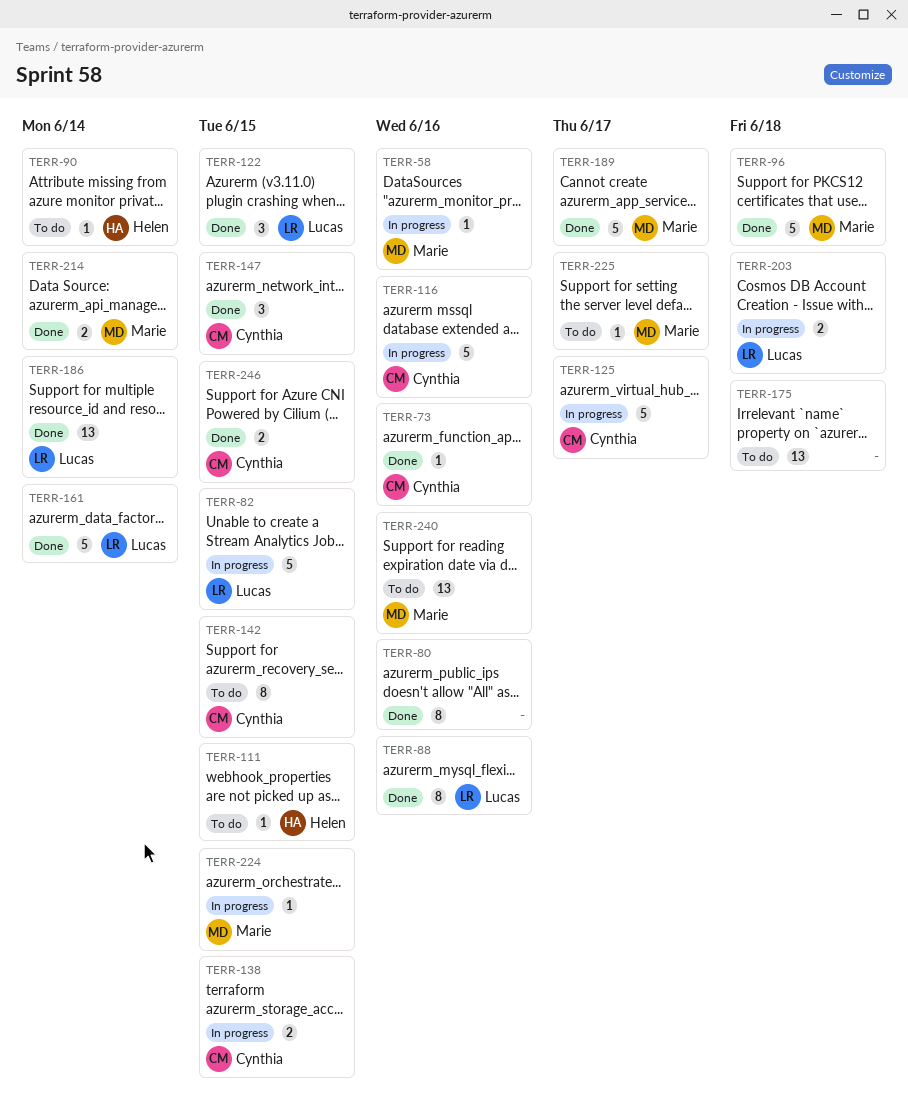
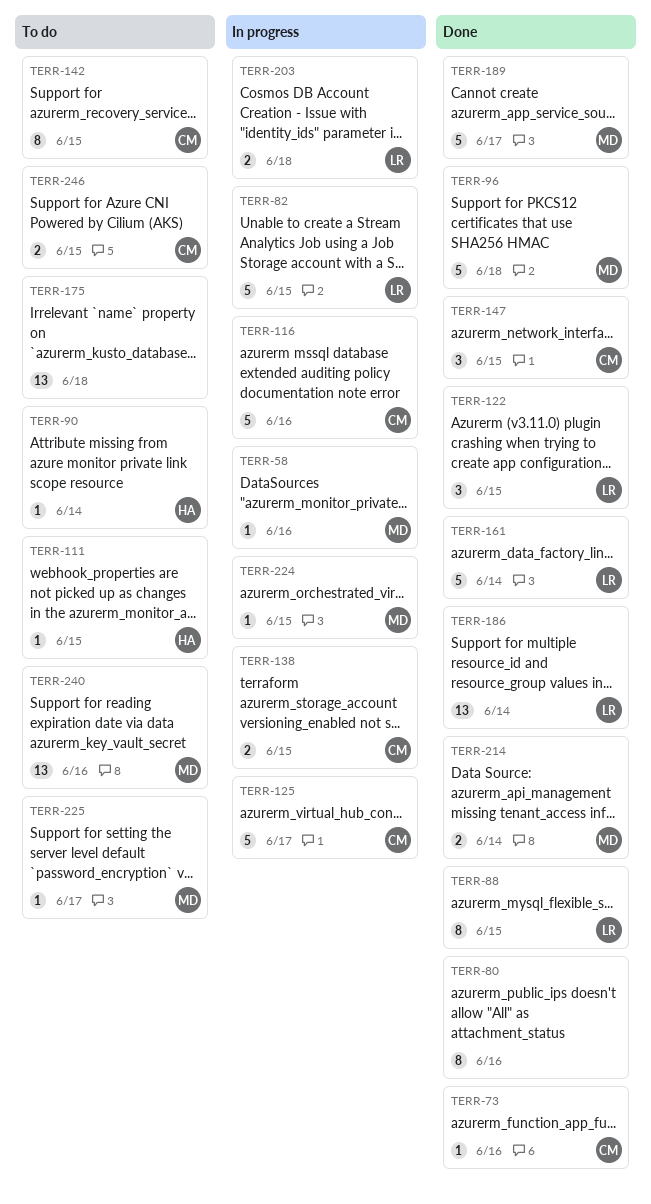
TERR-88, due: Jun 16 -> Jun 15
TERR-246, status: Done -> To do

